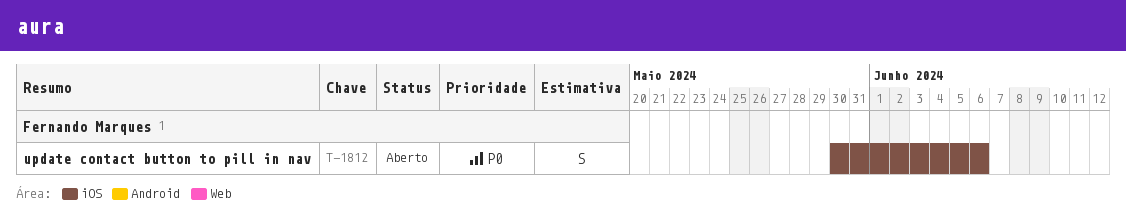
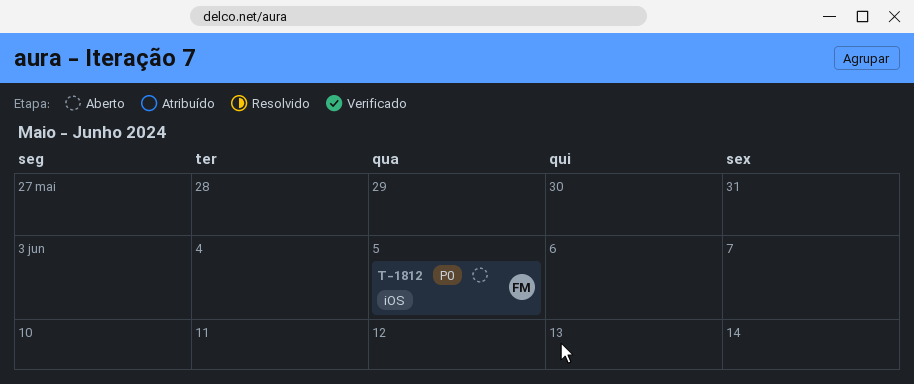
T-1812, due: Jun 6 -> Jun 5

